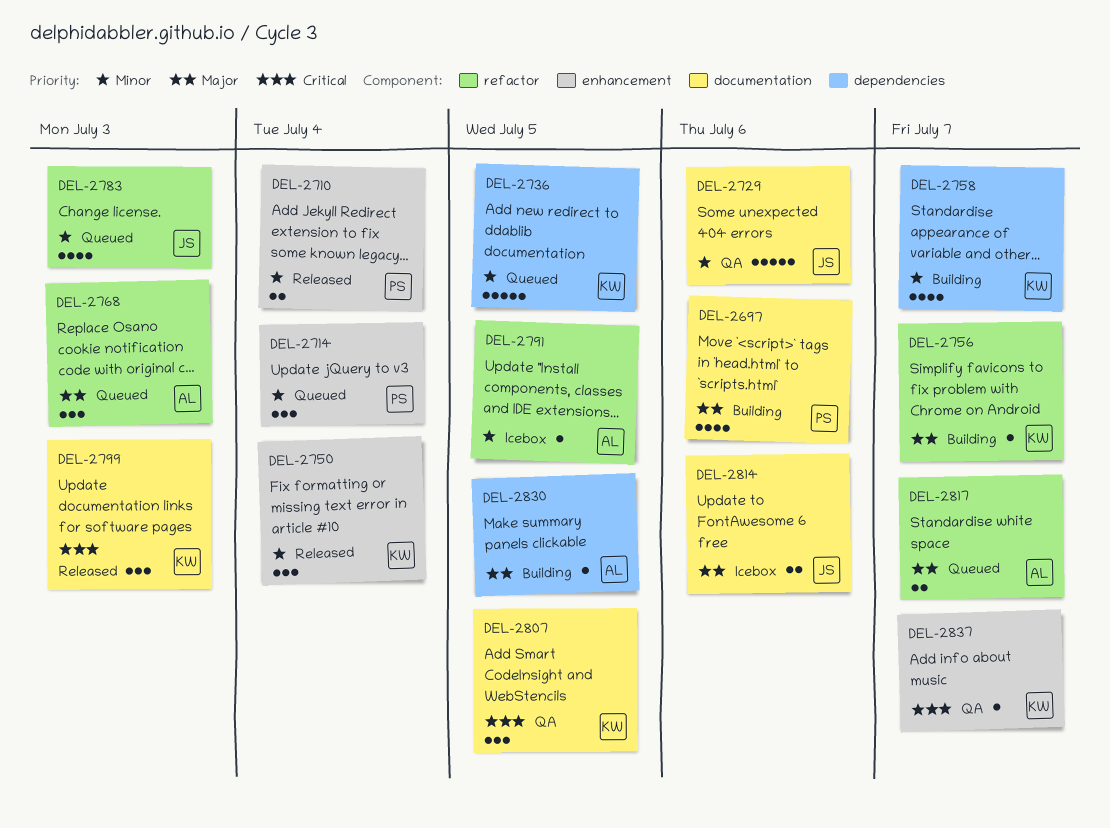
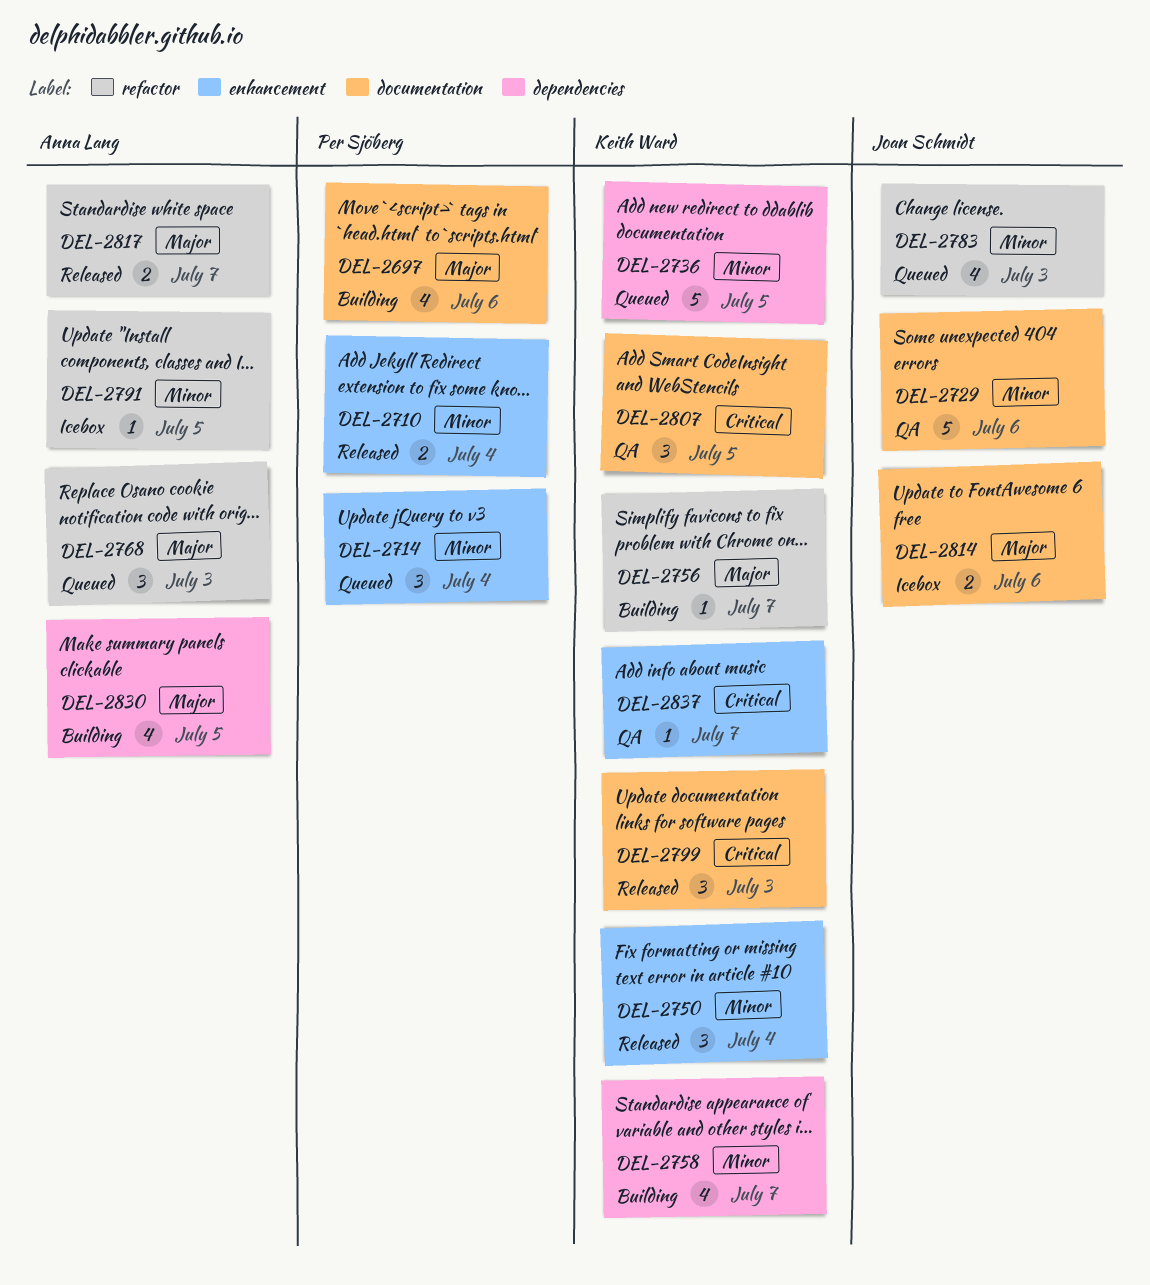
DEL-2817, status: Queued -> Released
DEL-2830, estimate: 1 -> 4

